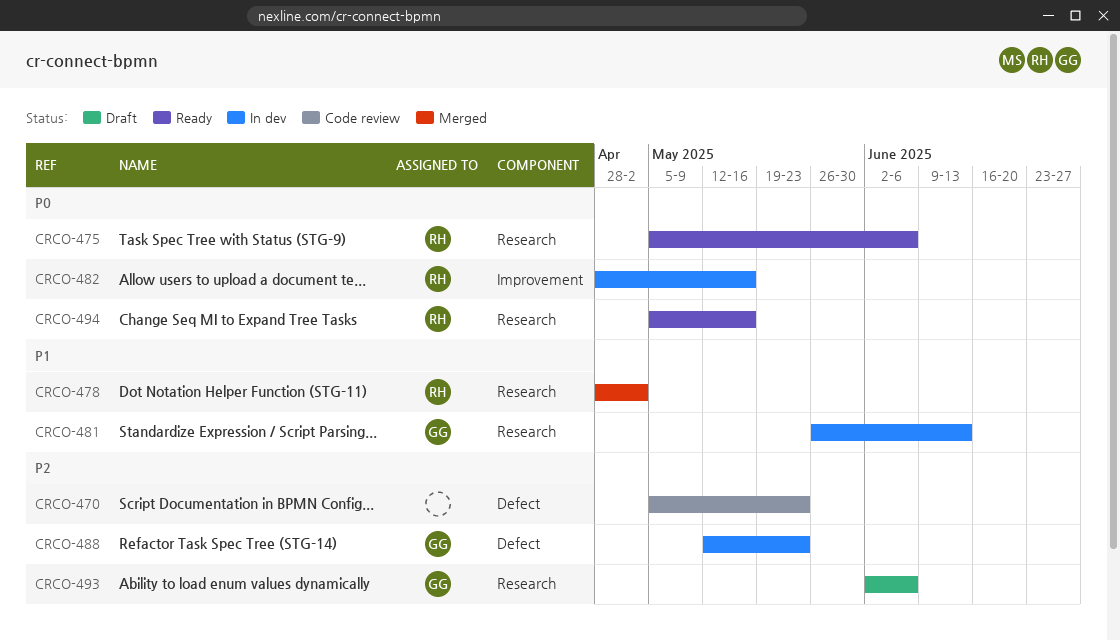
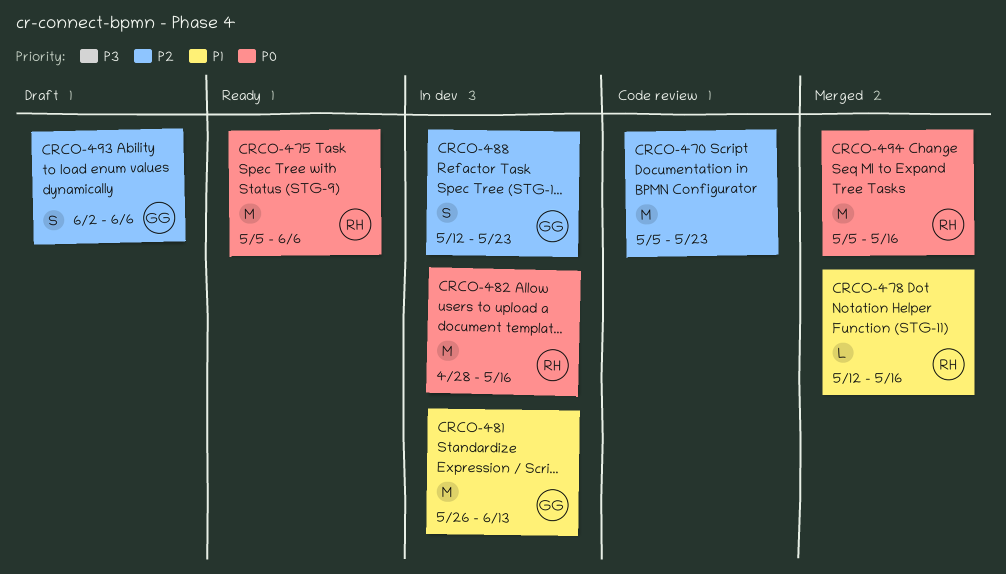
CRCO-478, start: Apr 28 -> May 12
CRCO-478, due: May 2 -> May 16
CRCO-494, status: Ready -> Merged

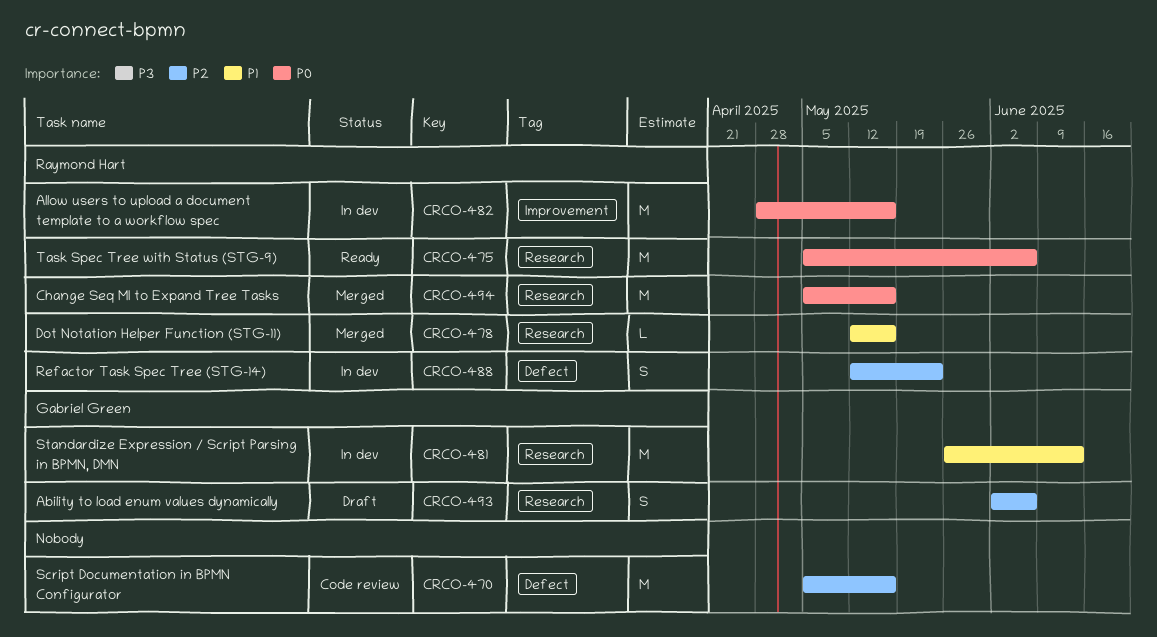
CRCO-470, due: May 23 -> May 16
CRCO-488, owner: Gabriel Green -> Raymond Hart

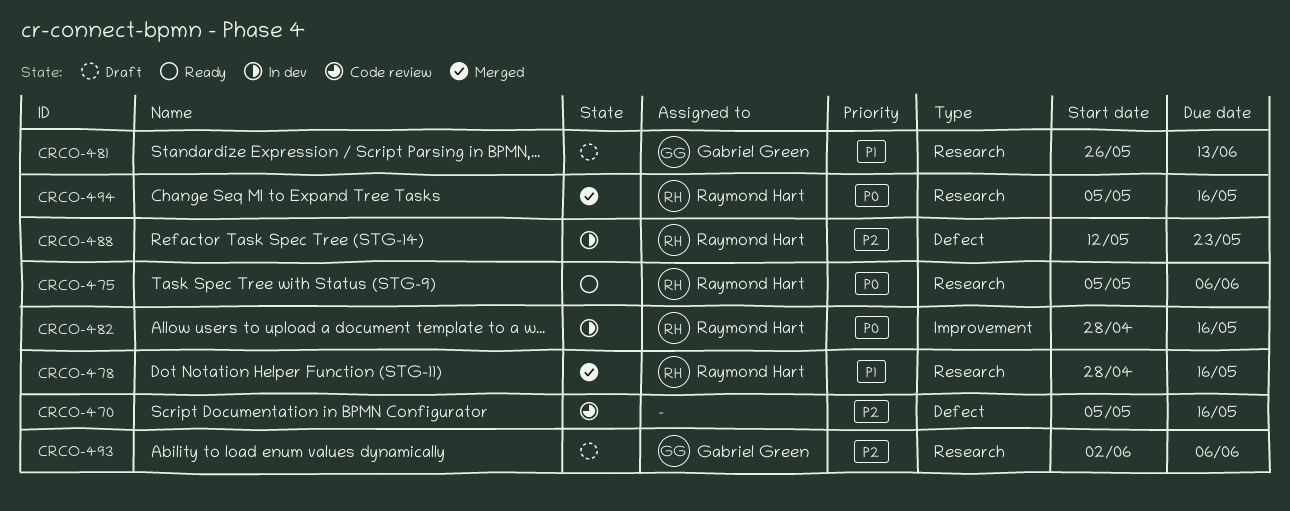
CRCO-478, start: May 12 -> Apr 28
CRCO-481, status: In dev -> Draft

